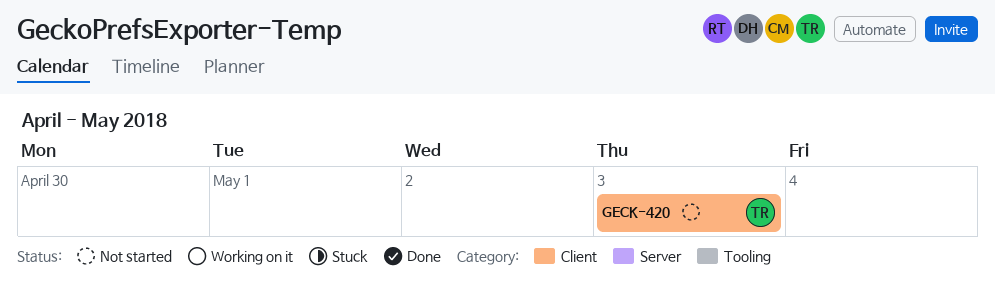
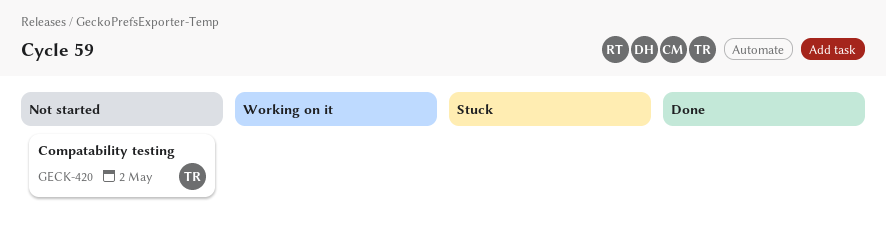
GECK-420, due: May 3 -> May 2

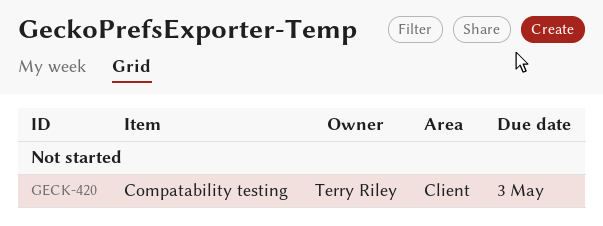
GECK-420, due: May 2 -> May 3

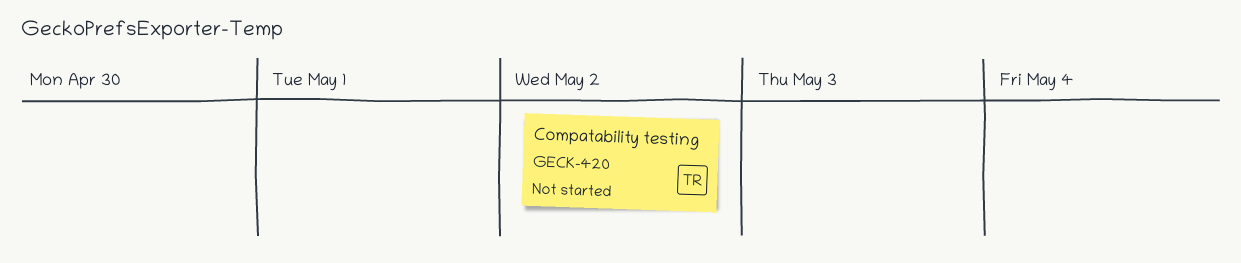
GECK-420, due: May 3 -> May 2

